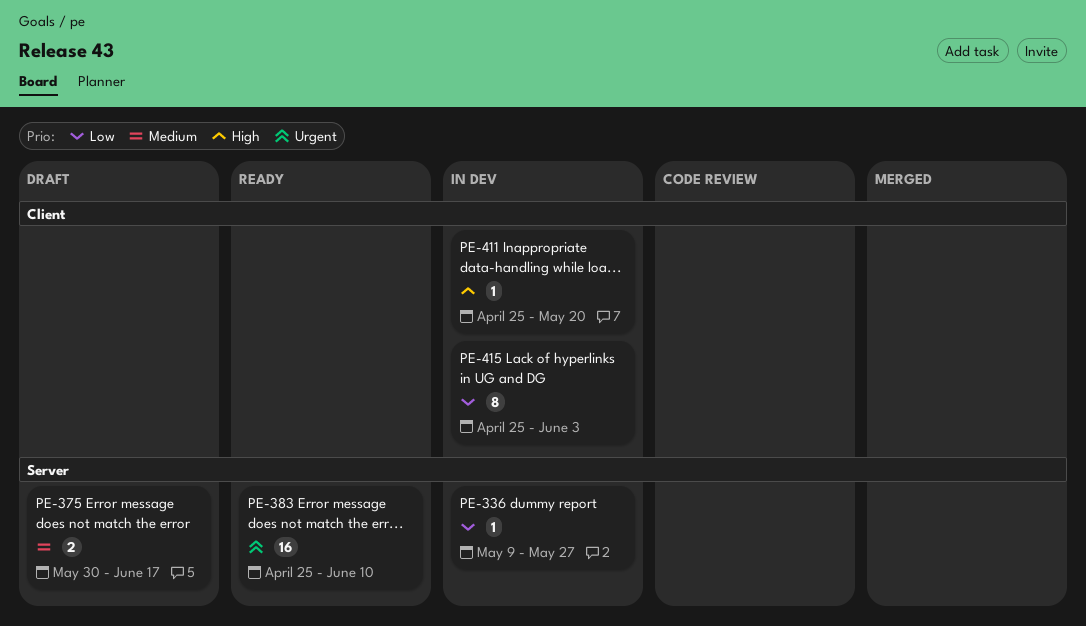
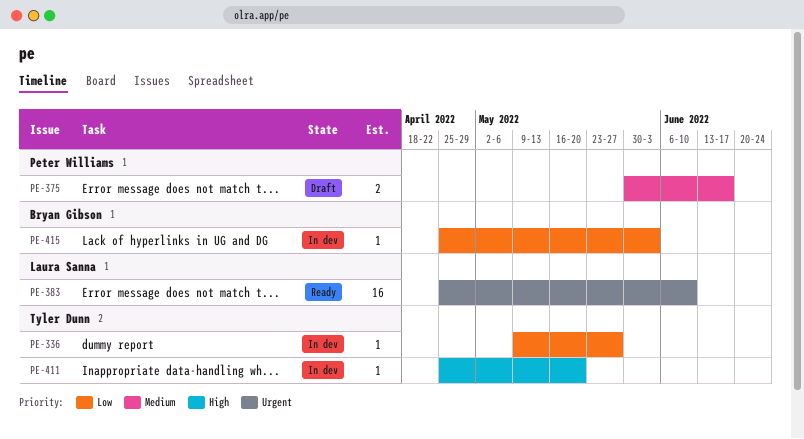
PE-415, estimate: 8 -> 1

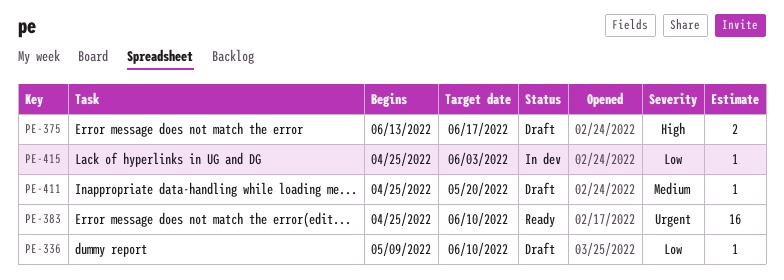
PE-336, status: In dev -> Draft
PE-336, due: May 27 -> Jun 10
PE-375, priority: Medium -> High
PE-375, start: May 30 -> Jun 13
PE-411, status: In dev -> Draft
PE-411, priority: High -> Medium

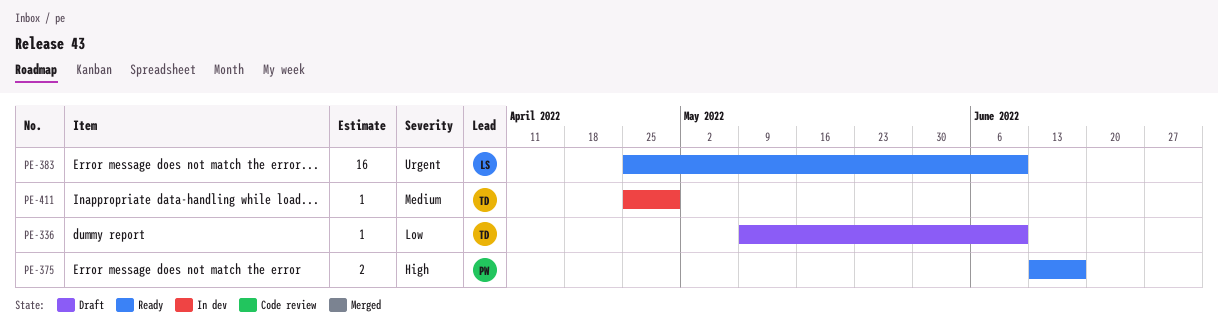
PE-375, status: Draft -> Ready
PE-411, status: Draft -> In dev
PE-411, due: May 20 -> Apr 29
PE-415: present -> none

